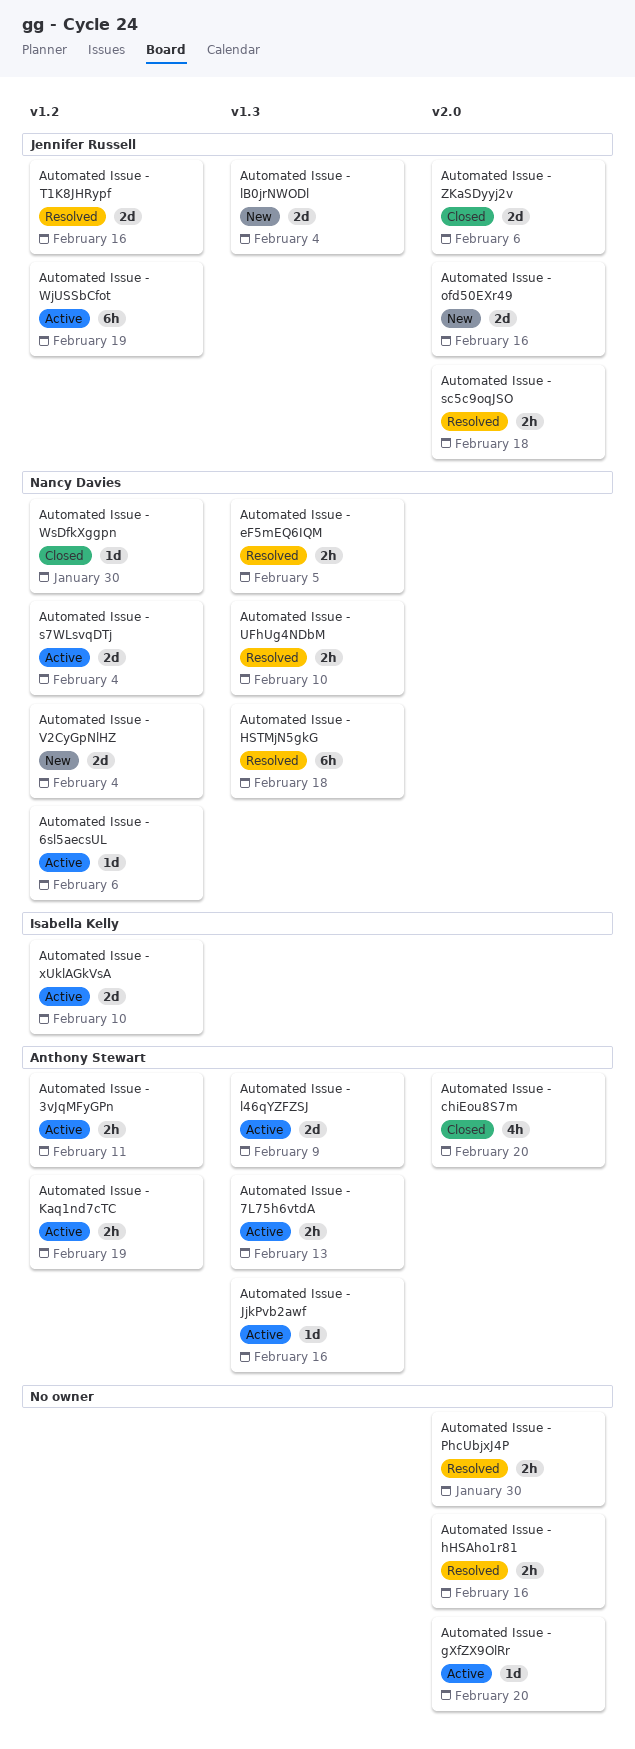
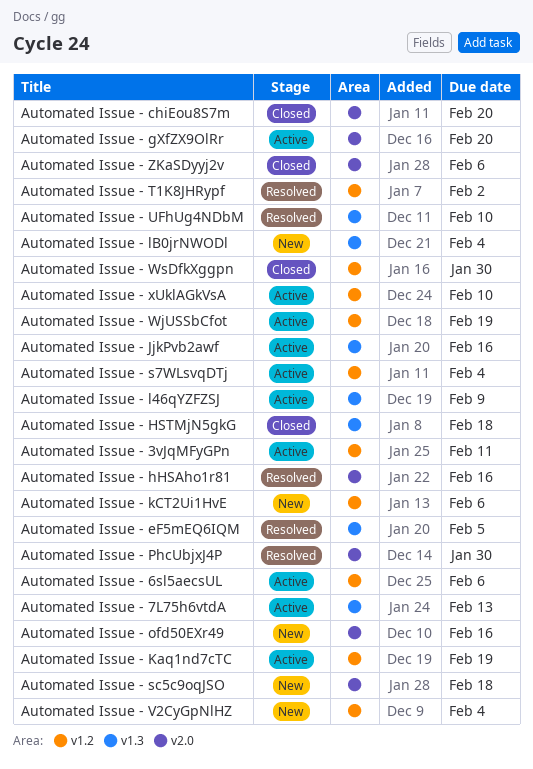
Automated Issue - HSTMjN5gkG, status: Resolved -> Closed
Automated Issue - kCT2Ui1HvE: none -> present
Automated Issue - sc5c9oqJSO, status: Resolved -> New
Automated Issue - T1K8JHRypf, due: Feb 16 -> Feb 2

